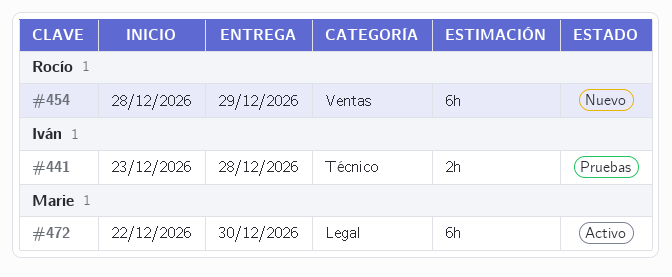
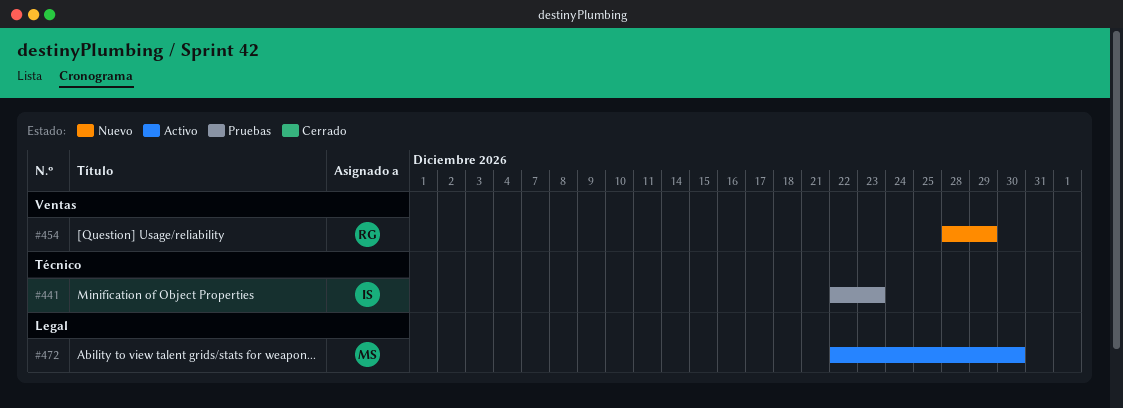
#441, start: Dec 23 -> Dec 22
#441, due: Dec 28 -> Dec 23

